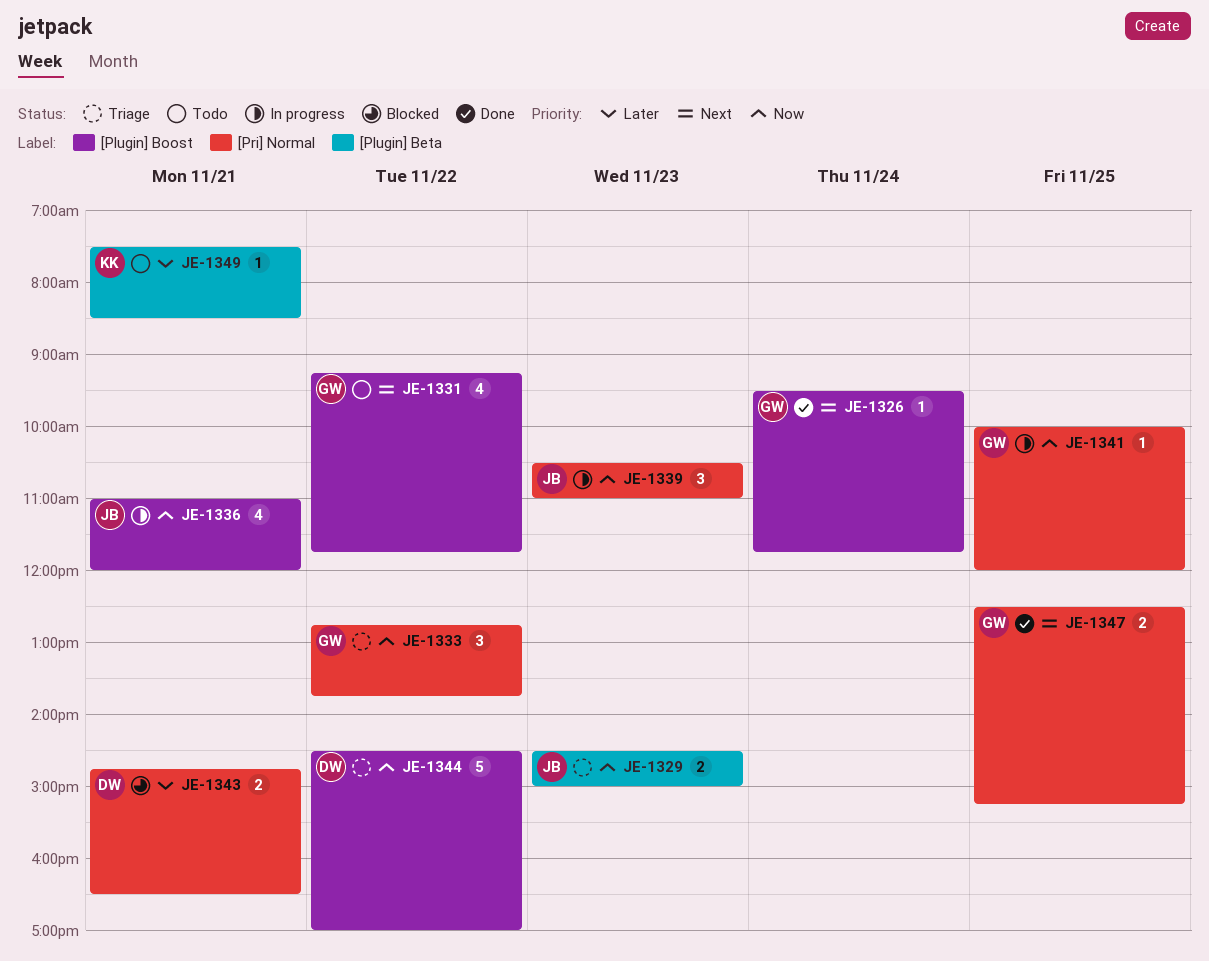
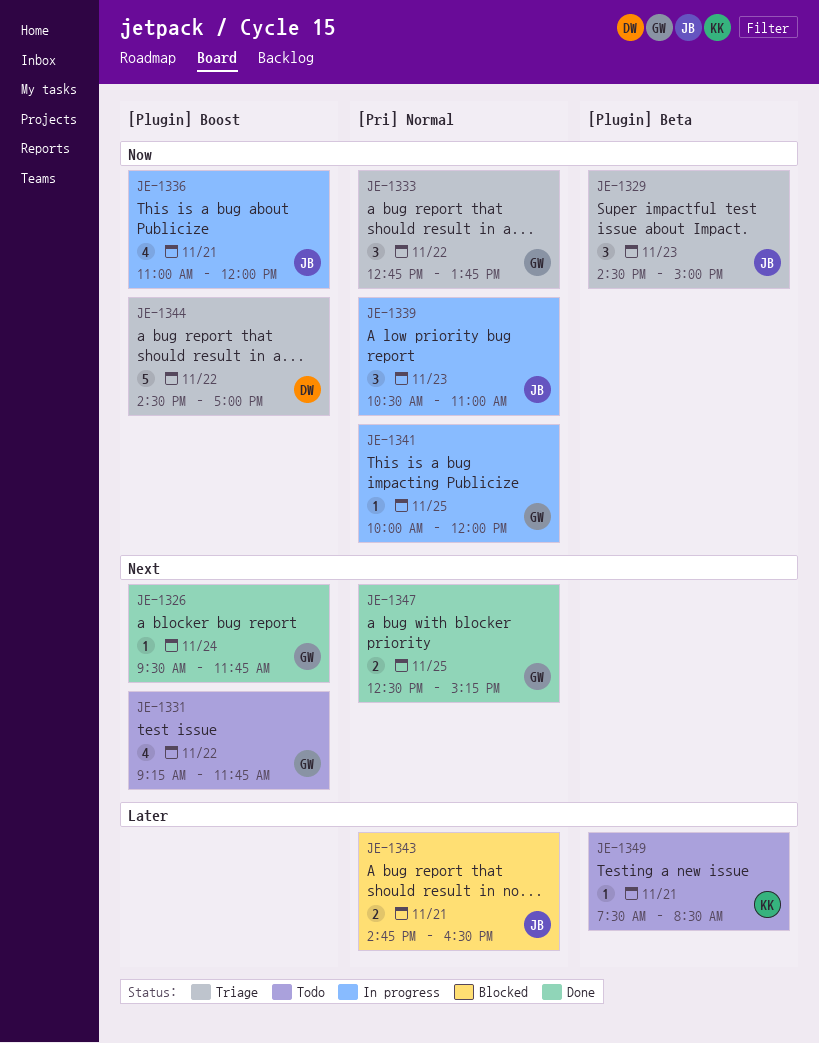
JE-1329, estimate: 2 -> 3
JE-1343, owner: DW -> JB

